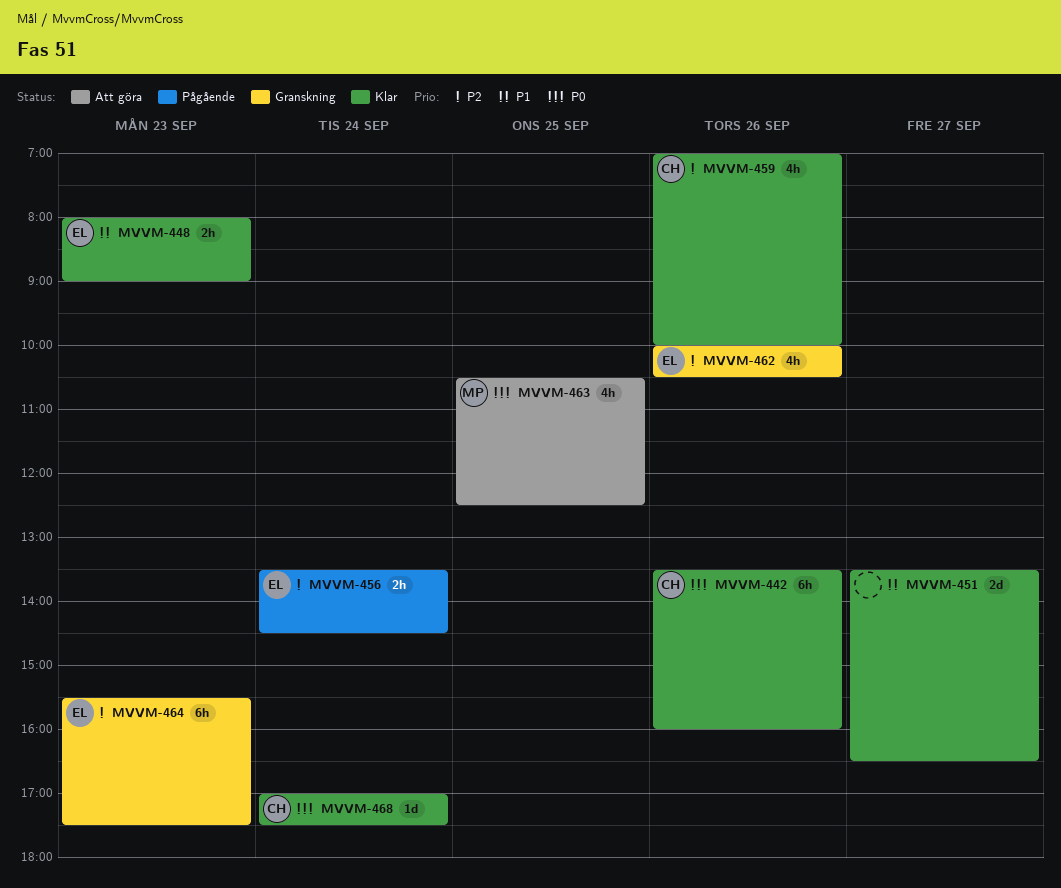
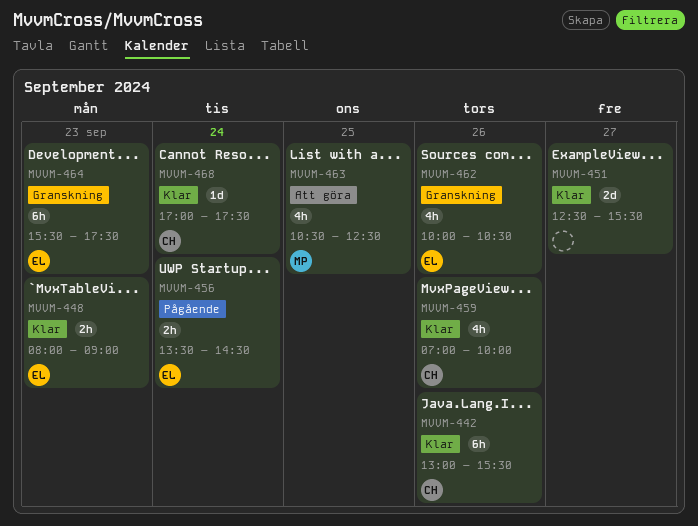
MVVM-442, begins: 13:30 -> 13:00
MVVM-442, ends: 16:00 -> 15:30
MVVM-451, begins: 13:30 -> 12:30
MVVM-451, ends: 16:30 -> 15:30

